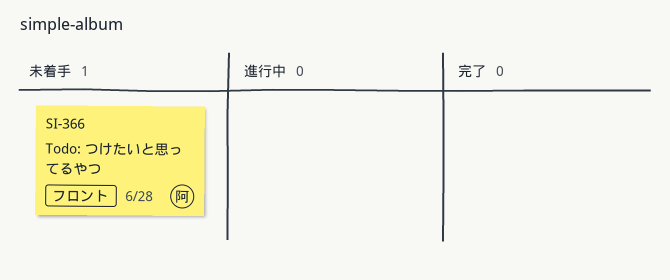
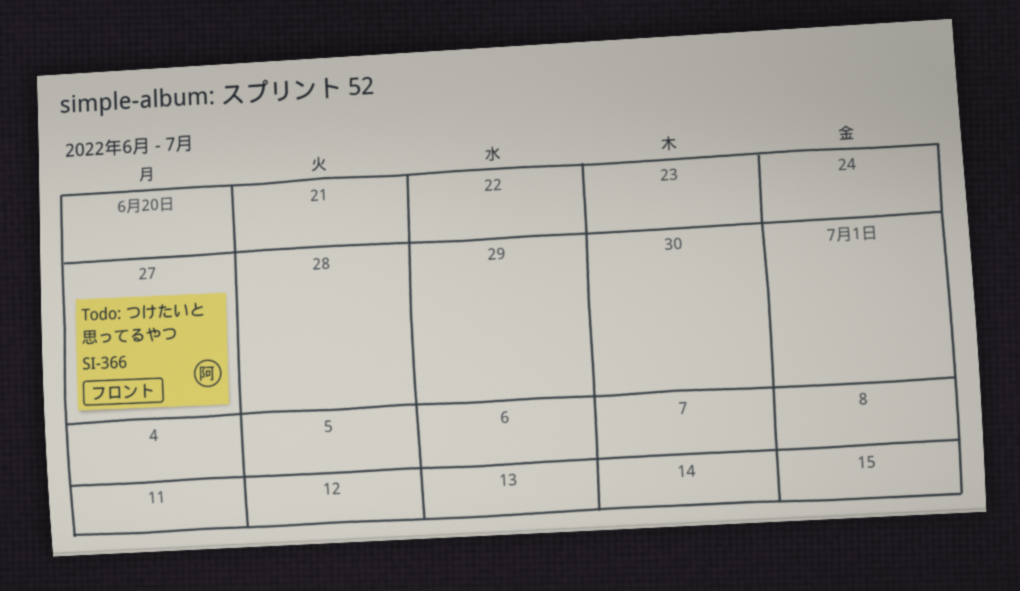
SI-366, due: Jun 28 -> Jun 27

